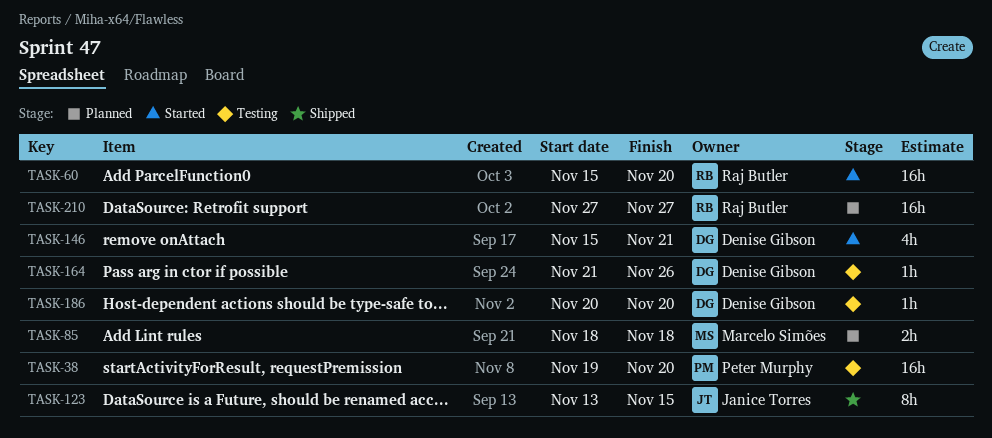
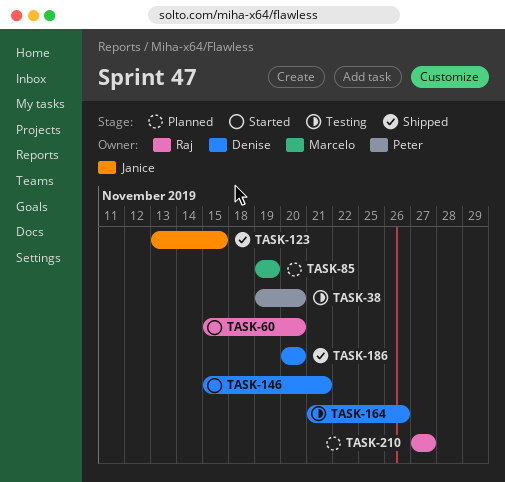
TASK-85, start: Nov 18 -> Nov 19
TASK-85, due: Nov 18 -> Nov 19
TASK-186, status: Testing -> Shipped

